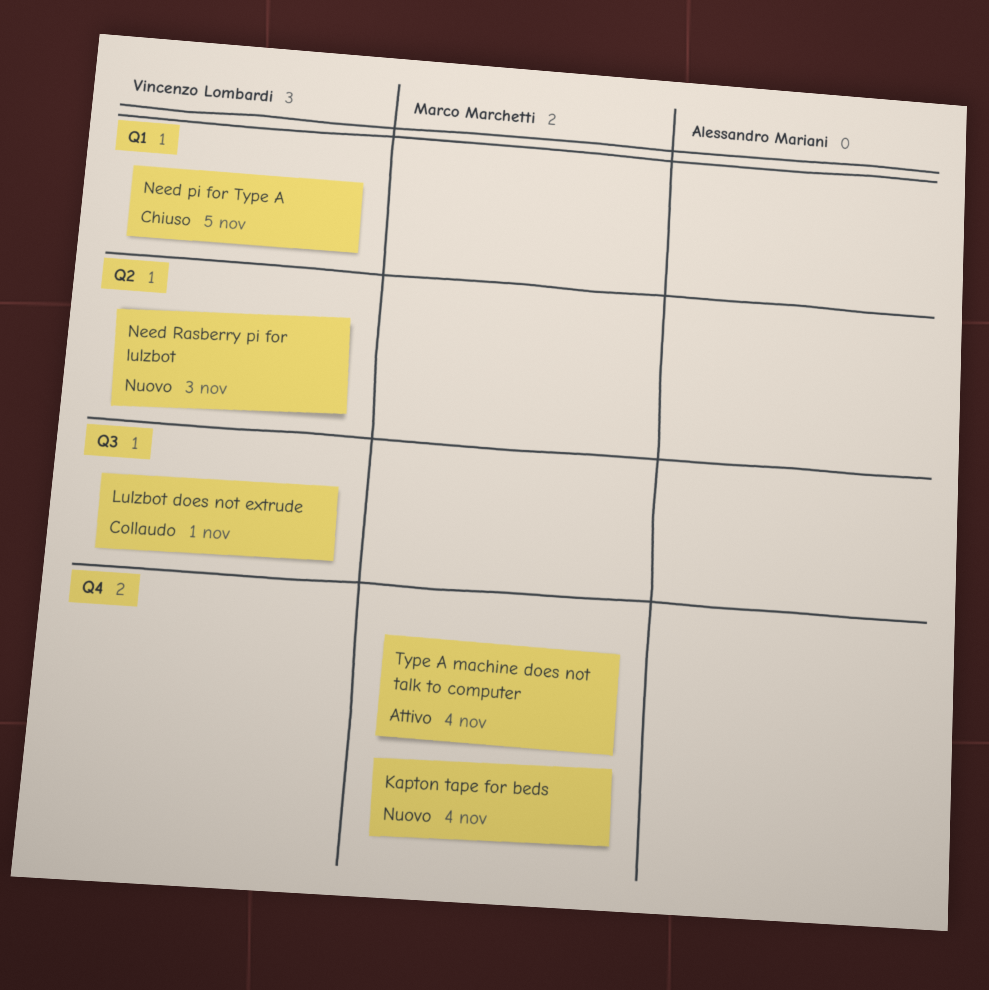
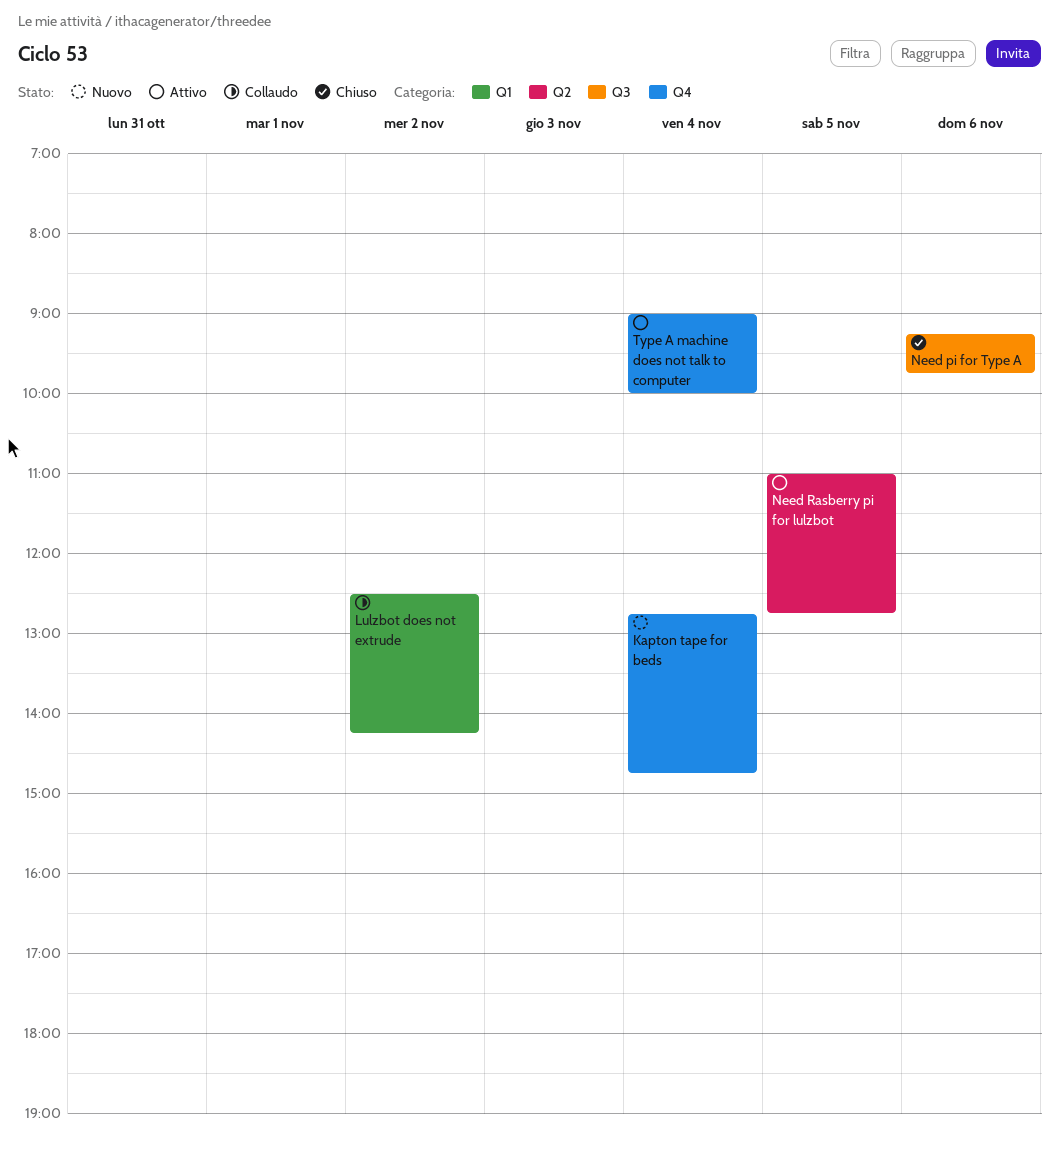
Lulzbot does not extrude, label: Q3 -> Q1
Lulzbot does not extrude, day: Nov 1 -> Nov 2
Need pi for Type A, label: Q1 -> Q3
Need pi for Type A, day: Nov 5 -> Nov 6
Need Rasberry pi for lulzbot, status: Nuovo -> Attivo
Need Rasberry pi for lulzbot, day: Nov 3 -> Nov 5

